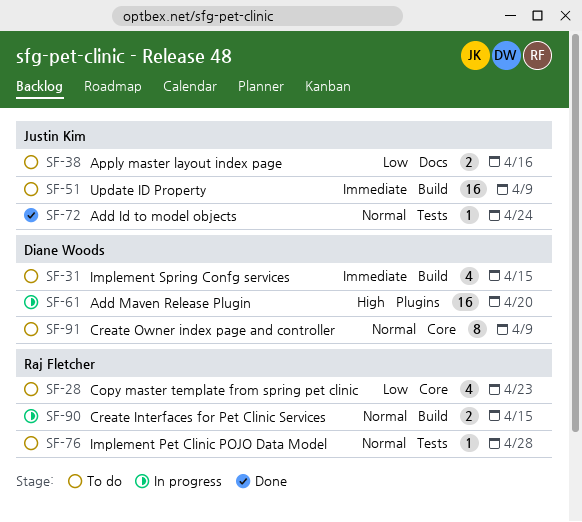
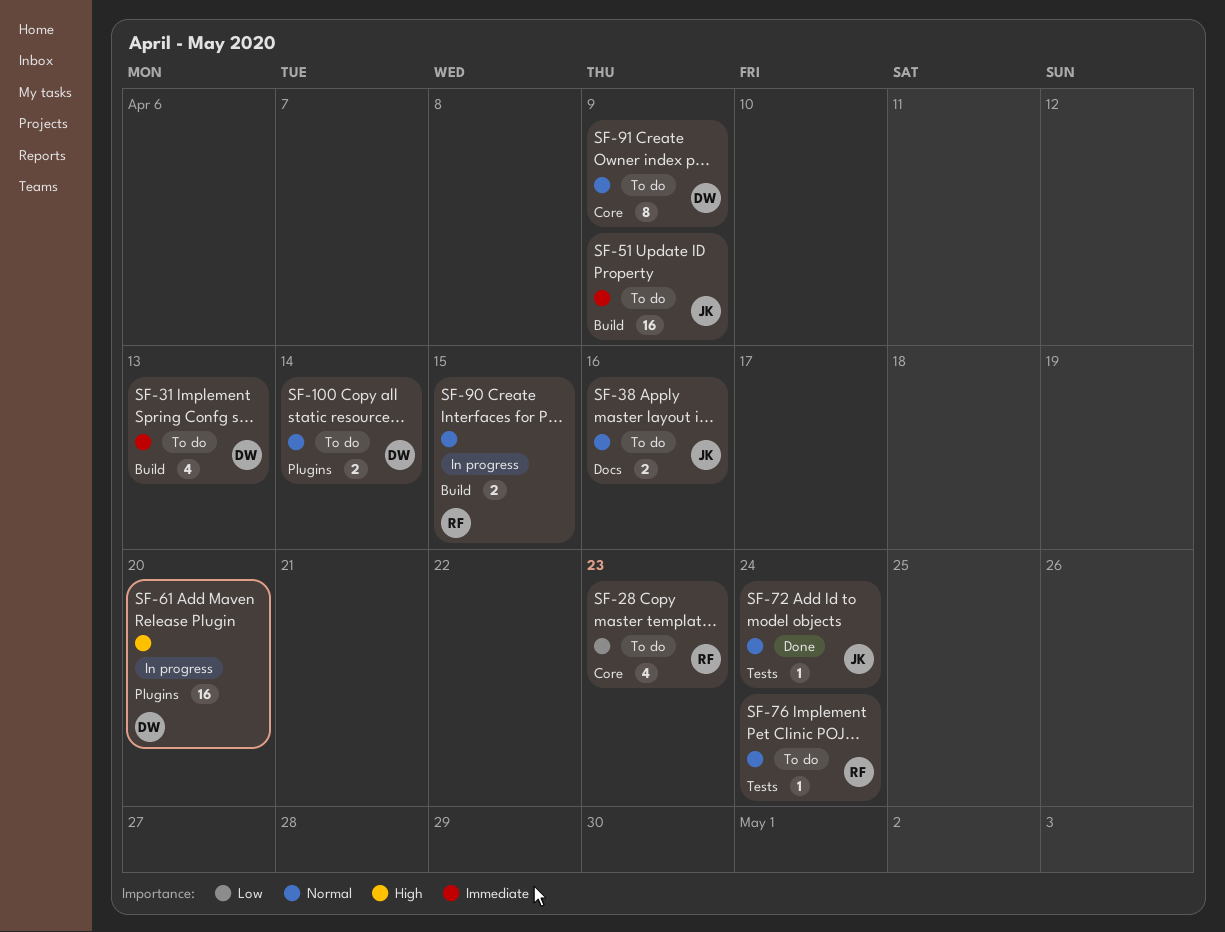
SF-31, due: Apr 15 -> Apr 13
SF-38, priority: Low -> Normal
SF-76, due: Apr 28 -> Apr 24
SF-100: none -> present

